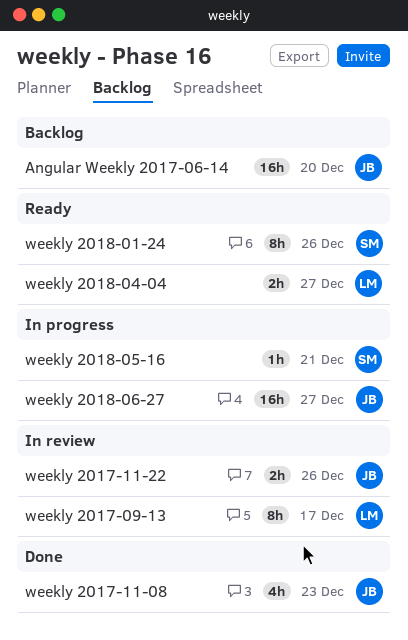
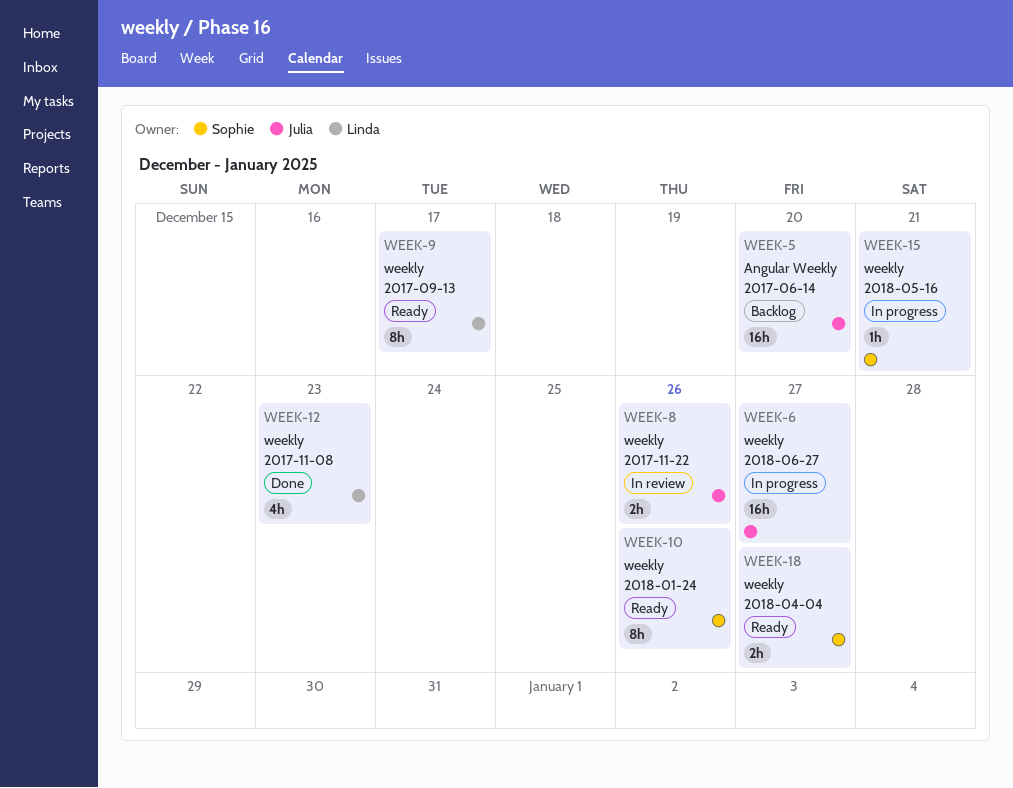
weekly 2017-09-13, status: In review -> Ready
weekly 2017-11-08, owner: Julia -> Linda
weekly 2018-04-04, owner: Linda -> Sophie

